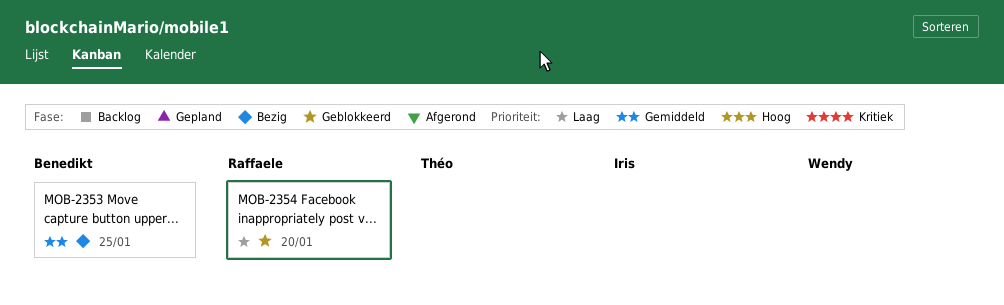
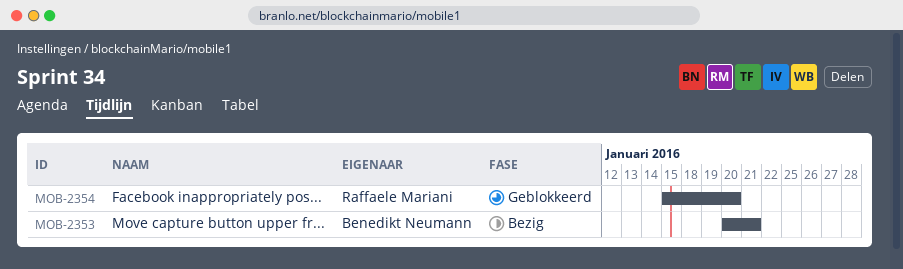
MOB-2353, due: Jan 25 -> Jan 21

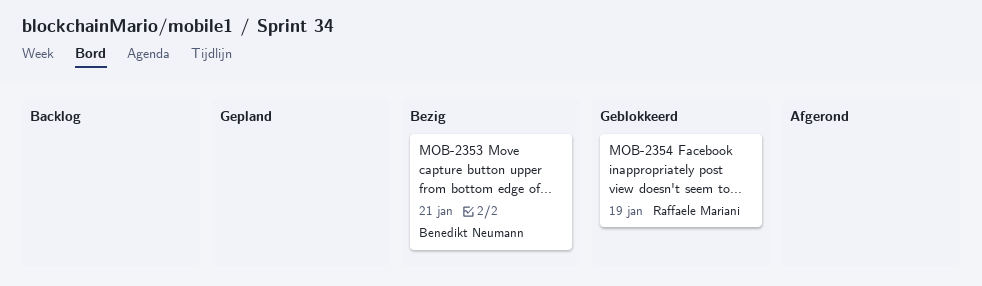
MOB-2354, due: Jan 20 -> Jan 19

